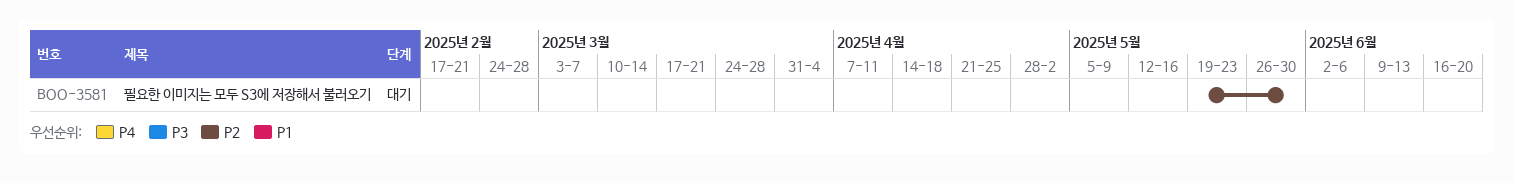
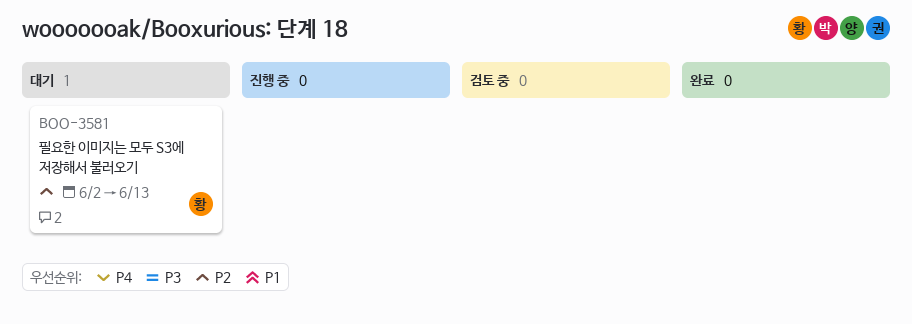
BOO-3581, start: May 19 -> Jun 2
BOO-3581, due: May 30 -> Jun 13

